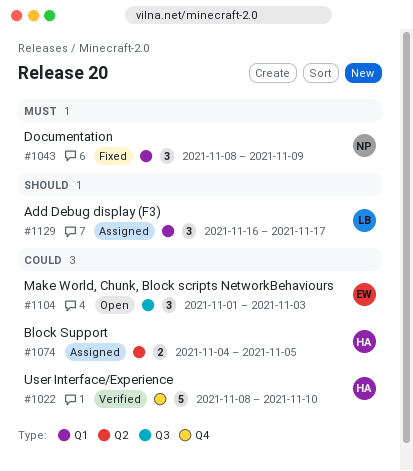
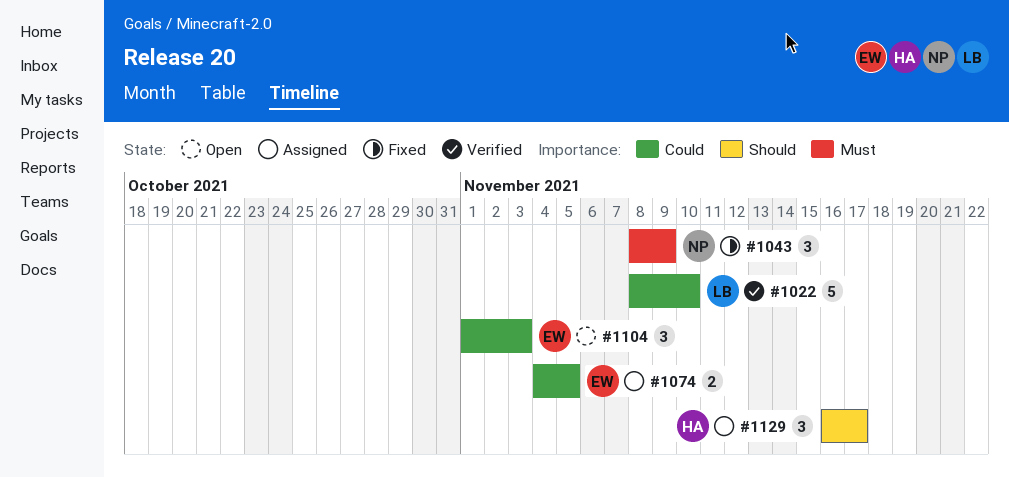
#1022, owner: HA -> LB
#1074, owner: HA -> EW
#1129, owner: LB -> HA

